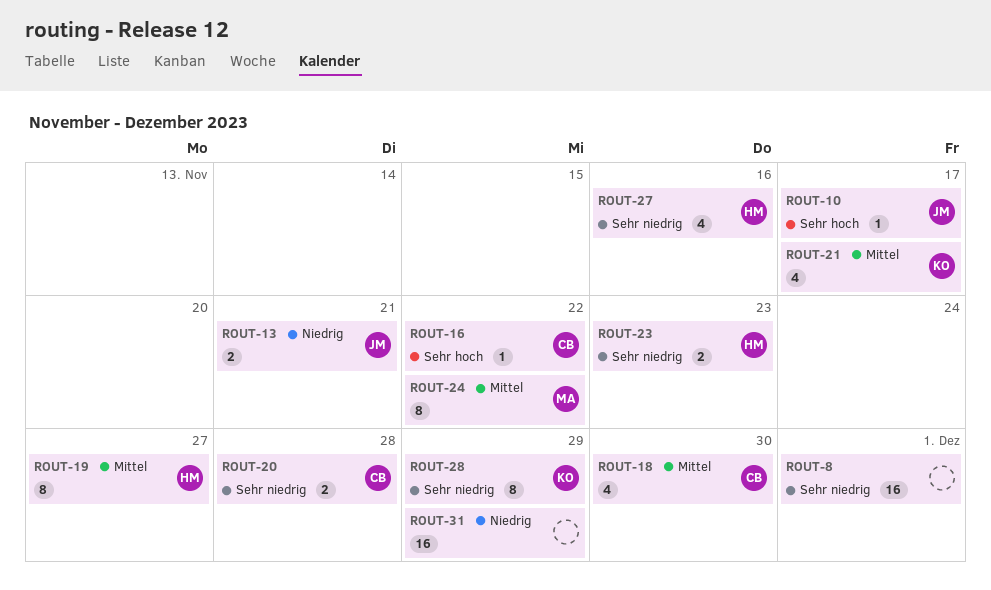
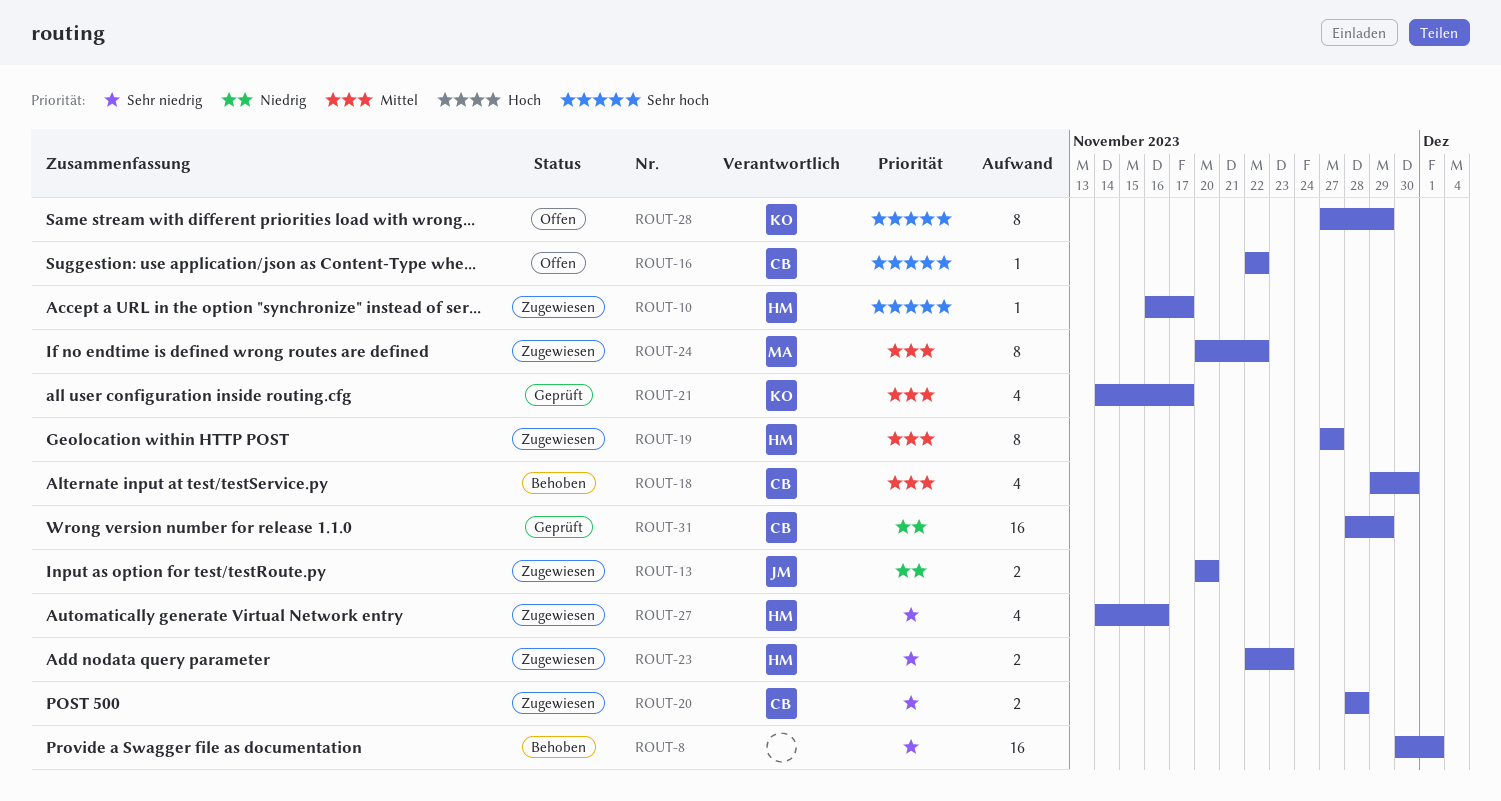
ROUT-10, owner: JM -> HM
ROUT-13, due: Nov 21 -> Nov 20
ROUT-28, priority: Sehr niedrig -> Sehr hoch
ROUT-31, owner: none -> CB

